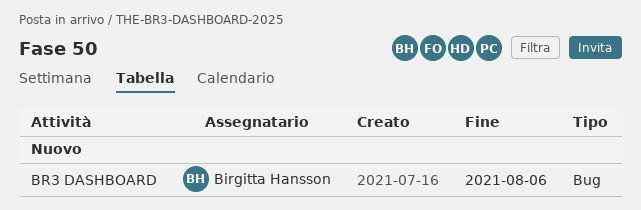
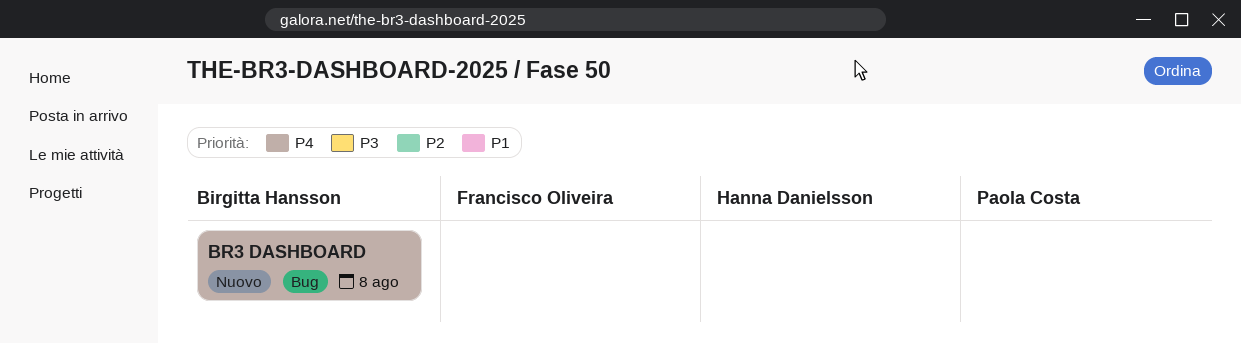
BR3 DASHBOARD, due: Aug 6 -> Aug 8

